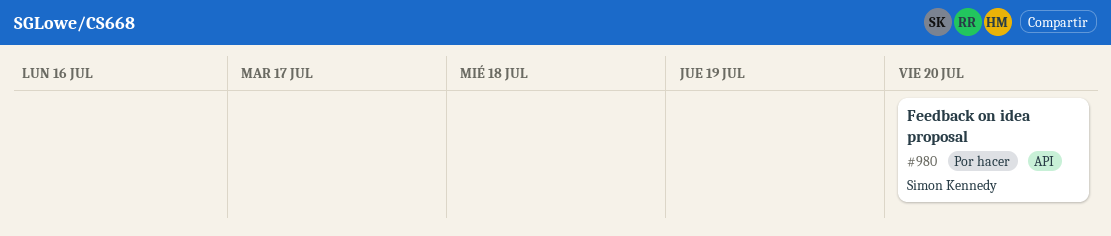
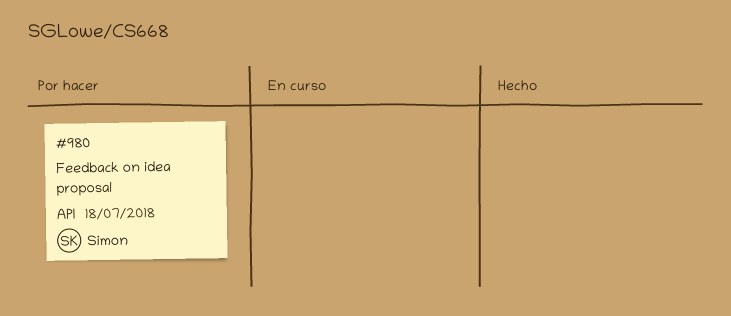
#980, due: Jul 20 -> Jul 18

